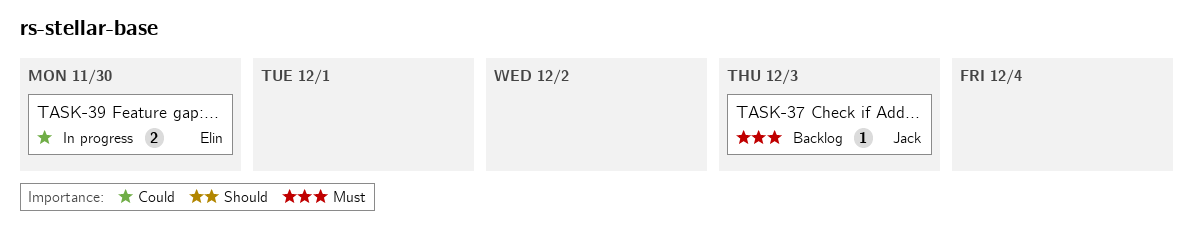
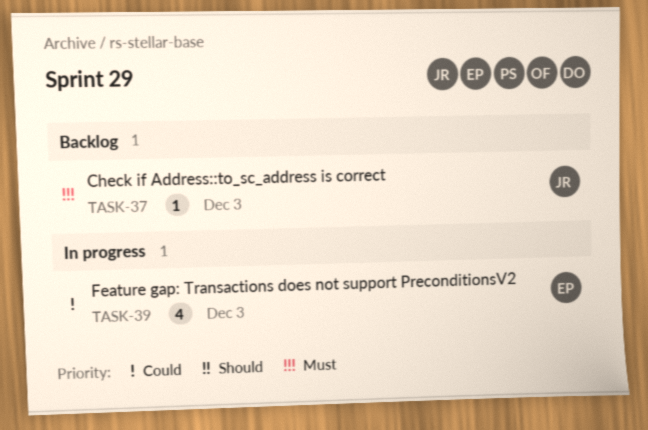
TASK-39, estimate: 2 -> 4
TASK-39, due: Nov 30 -> Dec 3

